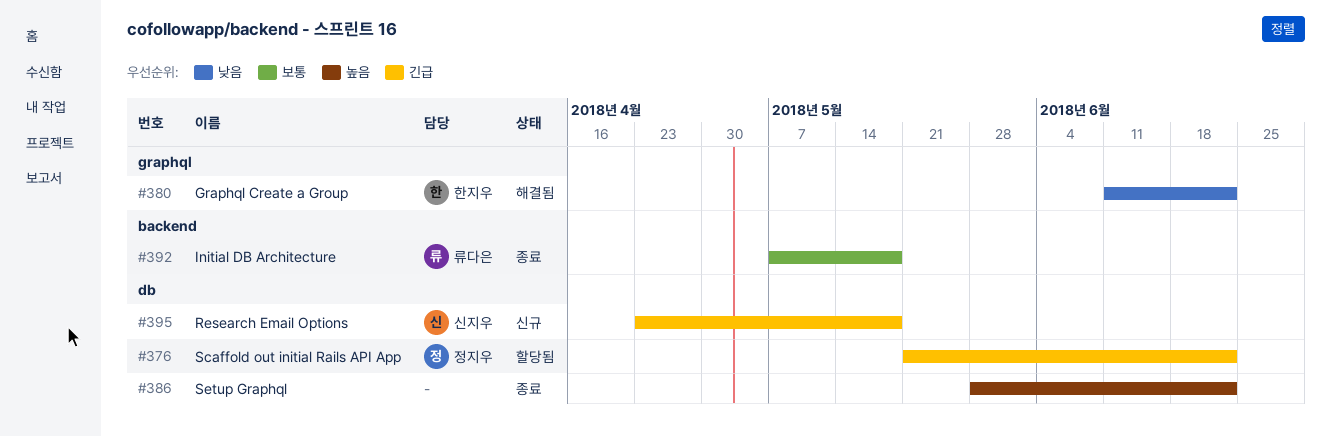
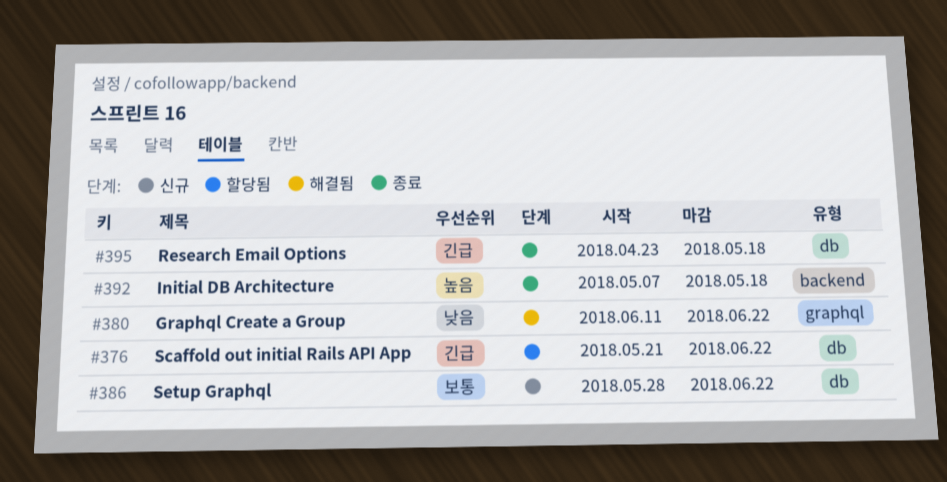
#386, status: 종료 -> 신규
#386, priority: 높음 -> 보통
#392, priority: 보통 -> 높음
#395, status: 신규 -> 종료

